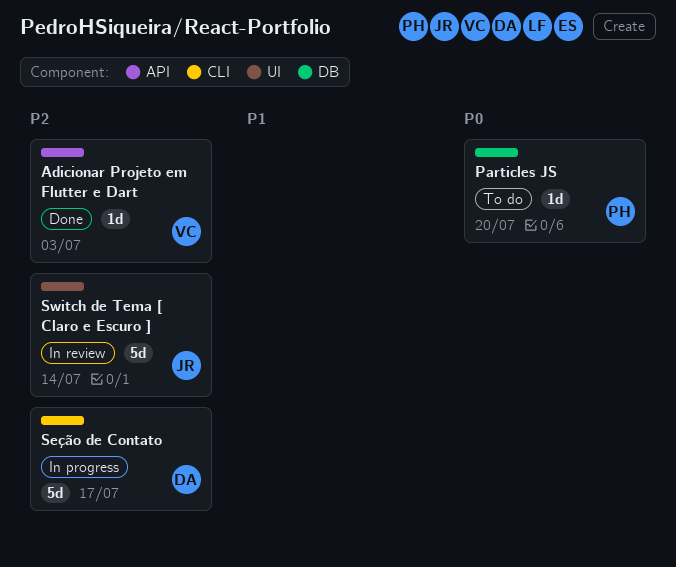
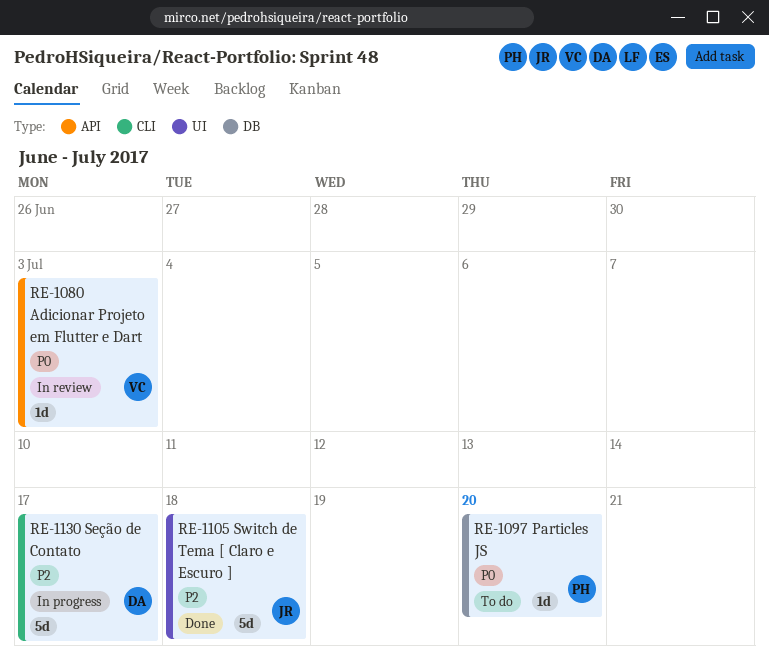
Adicionar Projeto em Flutter e Dart, status: Done -> In review
Adicionar Projeto em Flutter e Dart, priority: P2 -> P0
Switch de Tema [ Claro e Escuro ], status: In review -> Done
Switch de Tema [ Claro e Escuro ], due: Jul 14 -> Jul 18

